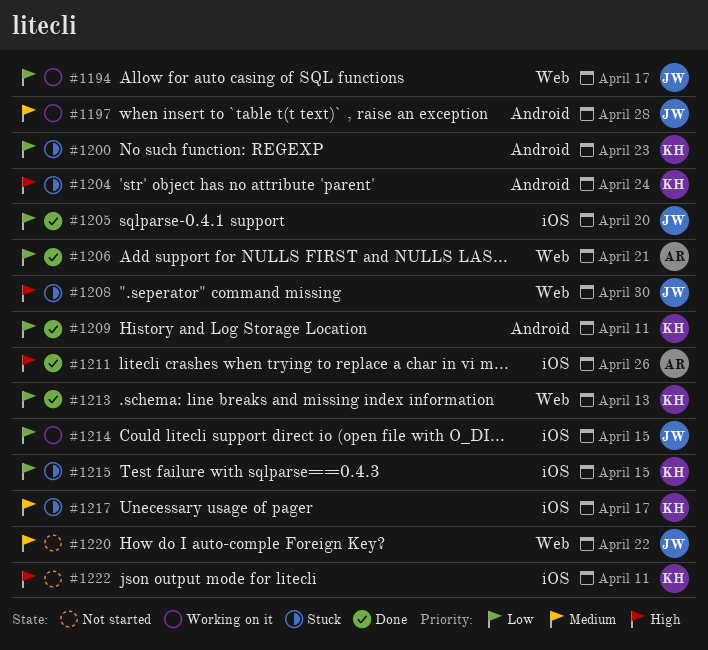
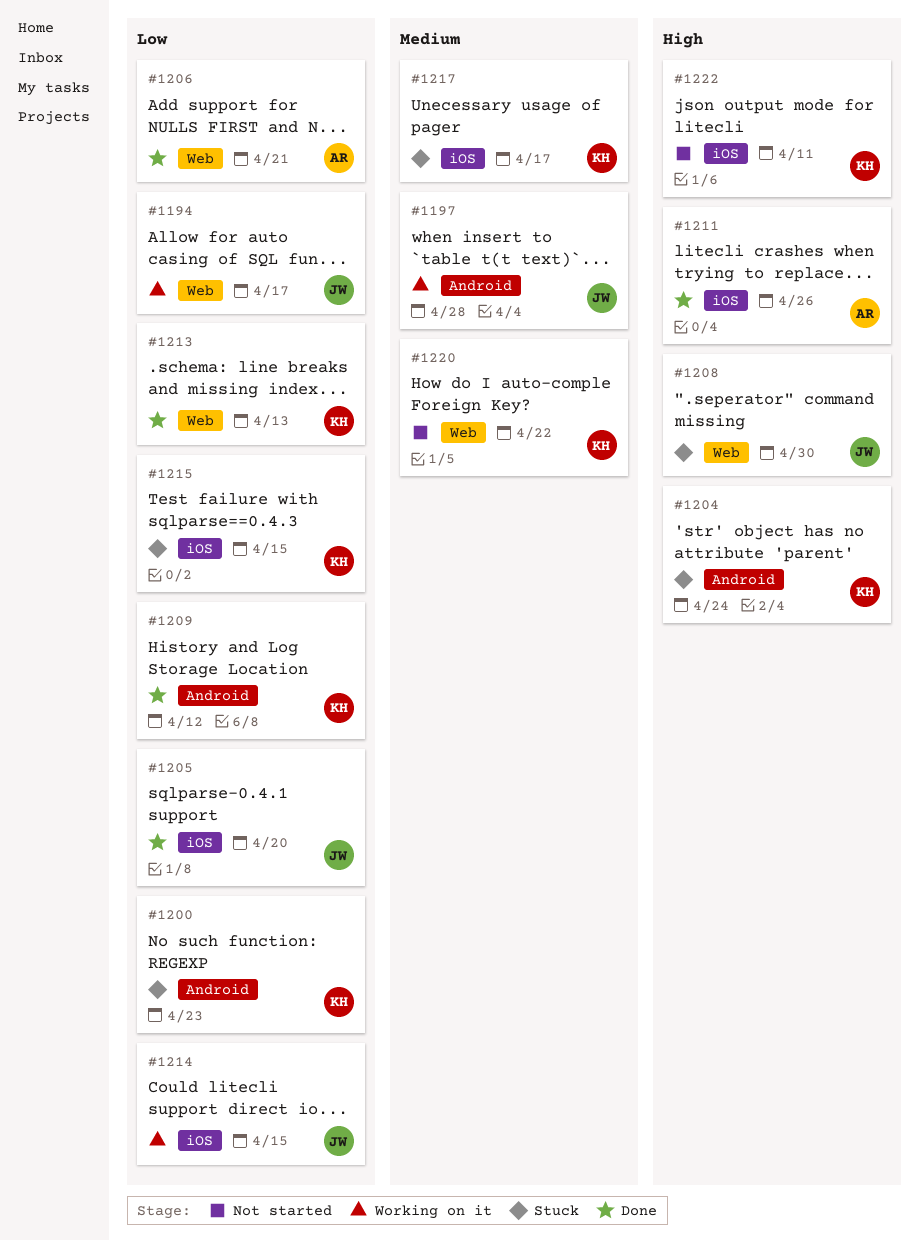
#1209, due: Apr 11 -> Apr 12
#1220, owner: JW -> KH

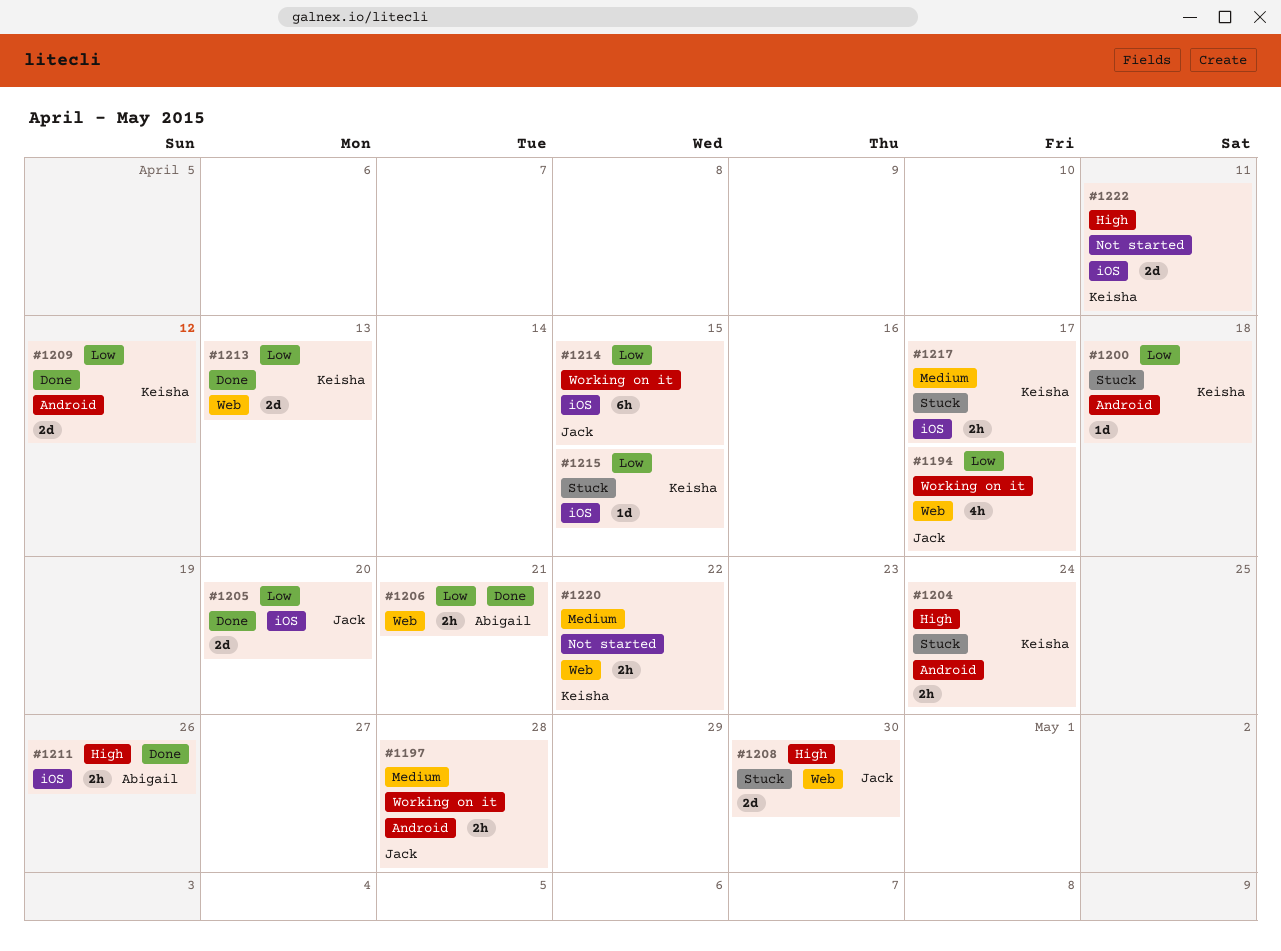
#1200, due: Apr 23 -> Apr 18

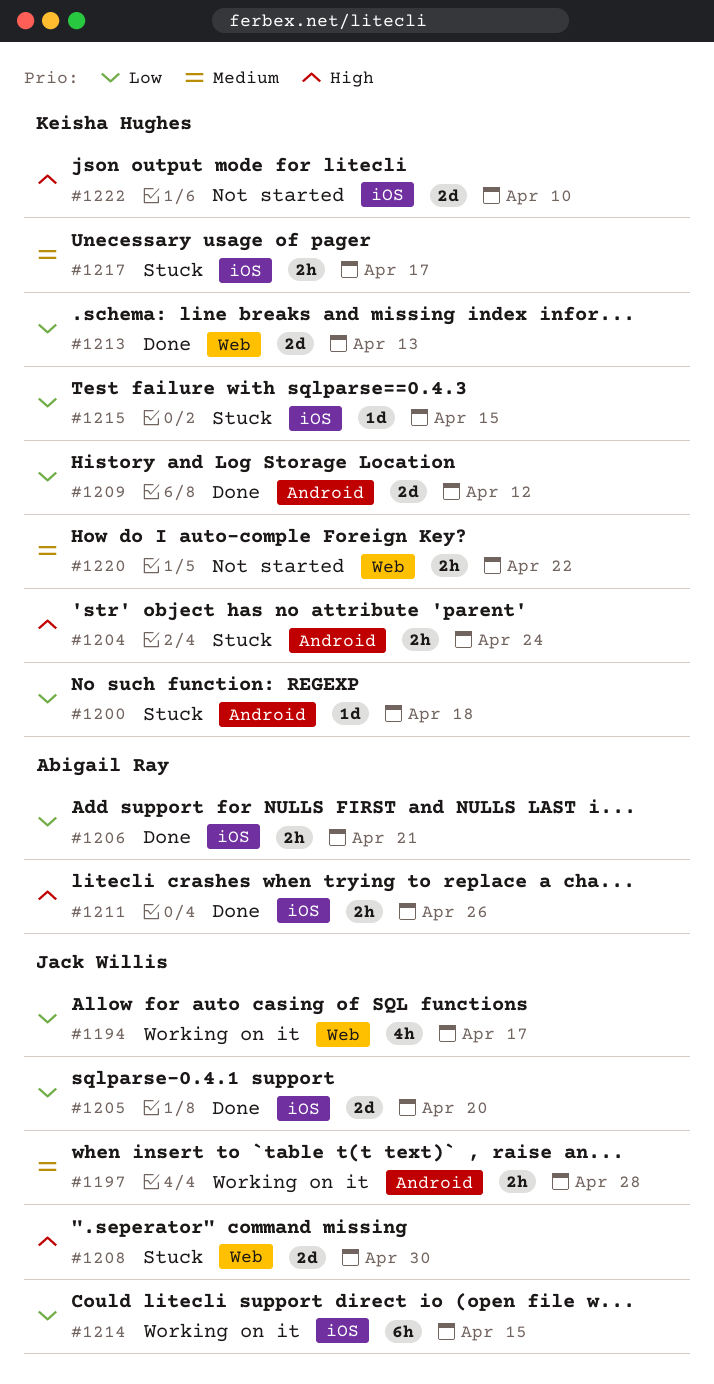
#1206, label: Web -> iOS
#1222, due: Apr 11 -> Apr 10

